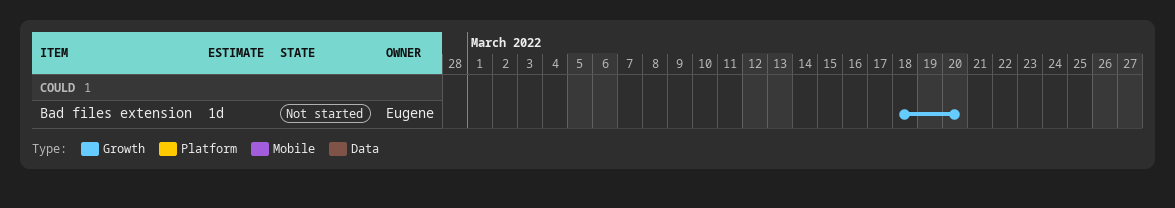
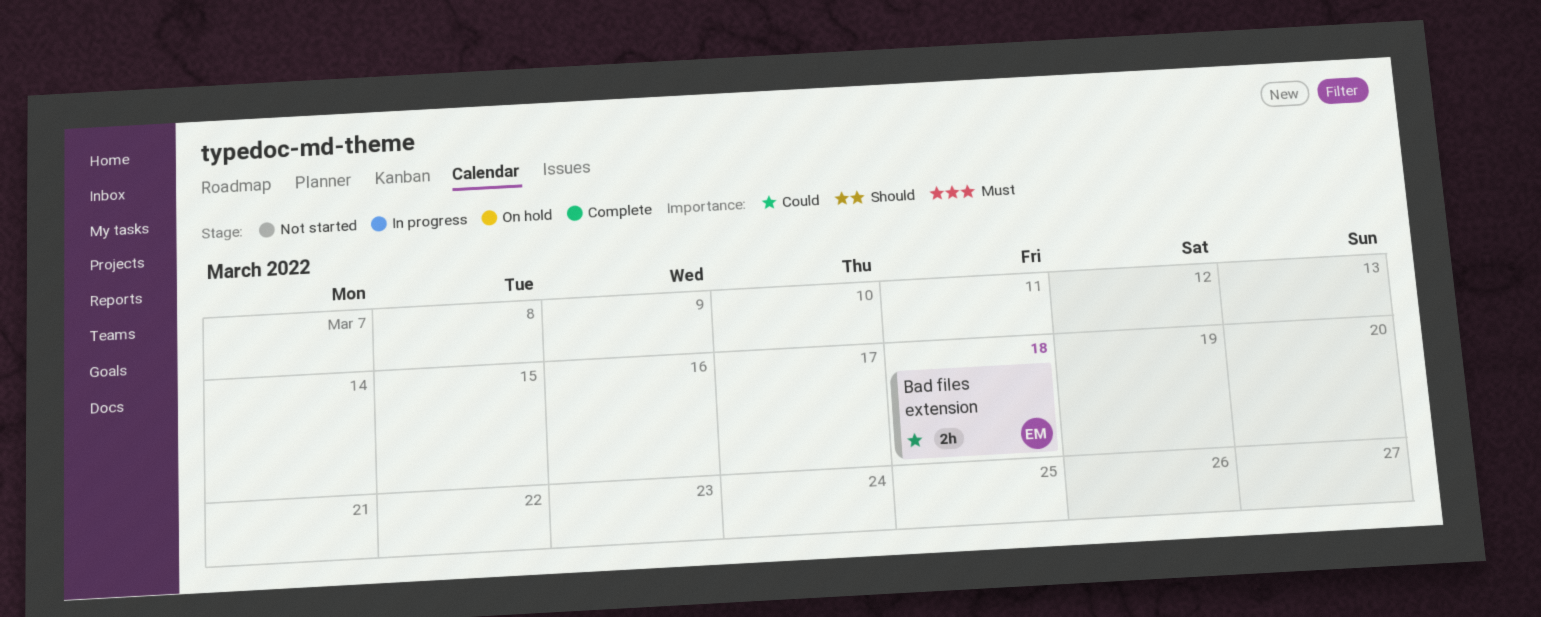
Bad files extension, estimate: 1d -> 2h
Bad files extension, due: Mar 20 -> Mar 18

